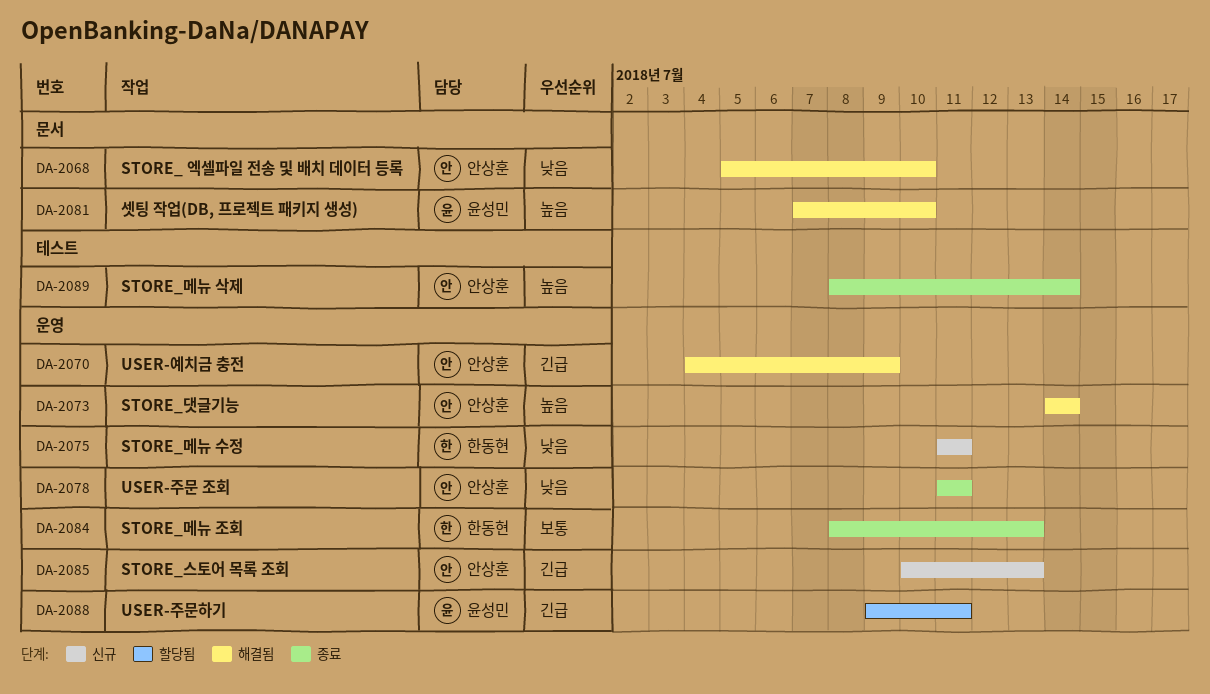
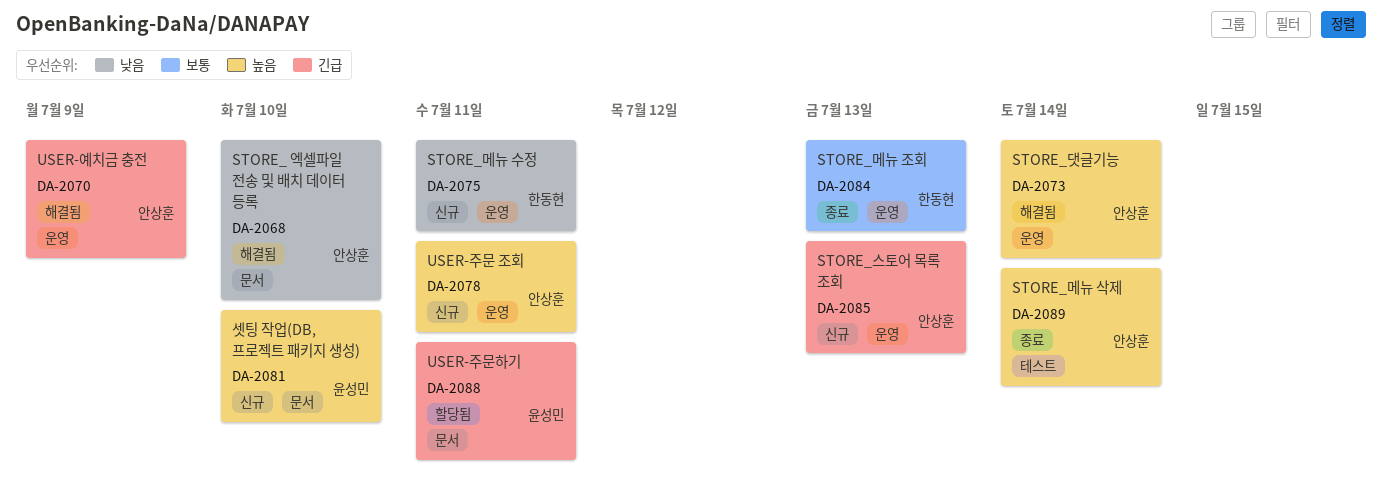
DA-2078, status: 종료 -> 신규
DA-2078, priority: 낮음 -> 높음
DA-2081, status: 해결됨 -> 신규
DA-2088, label: 운영 -> 문서

